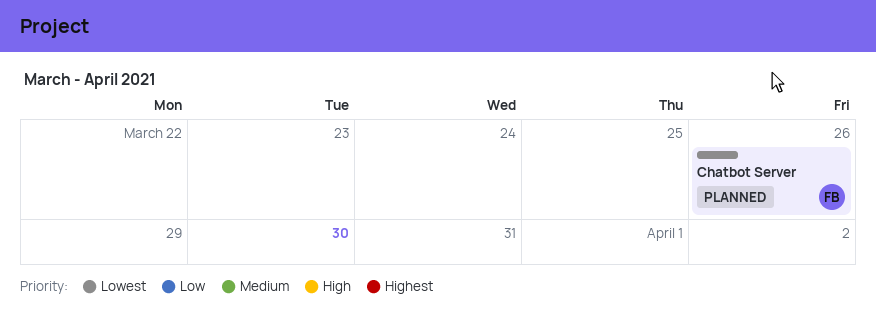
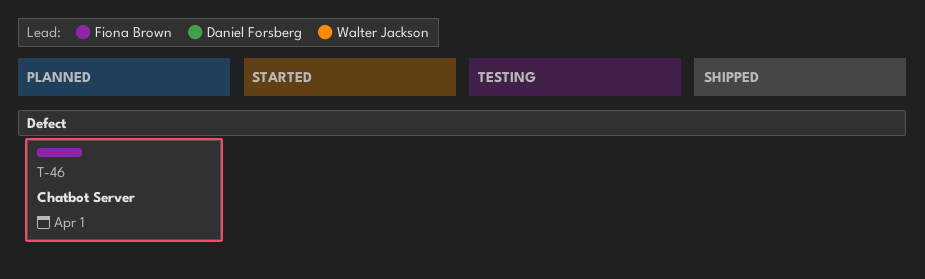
Chatbot Server, due: Mar 26 -> Apr 1

